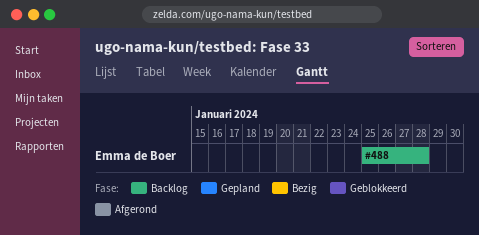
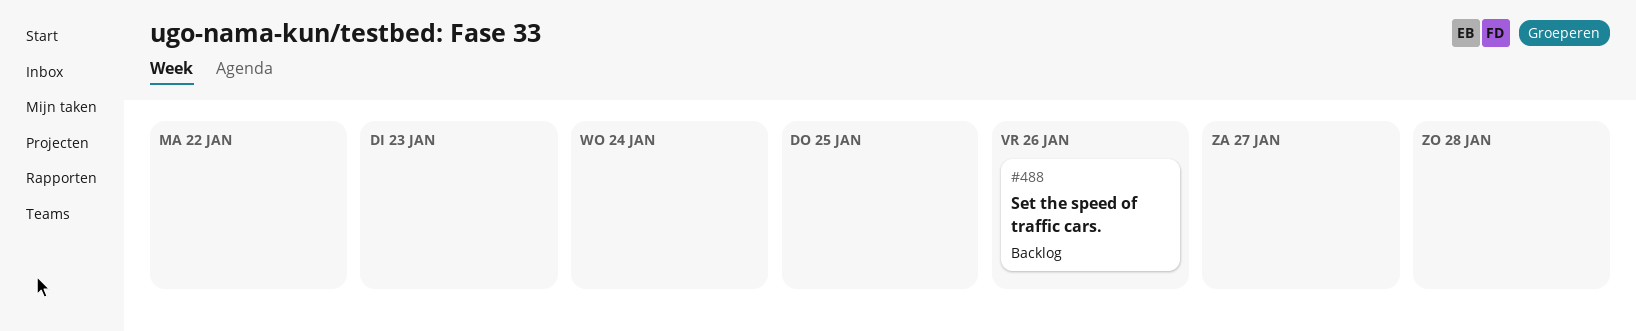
#488, due: Jan 28 -> Jan 26

